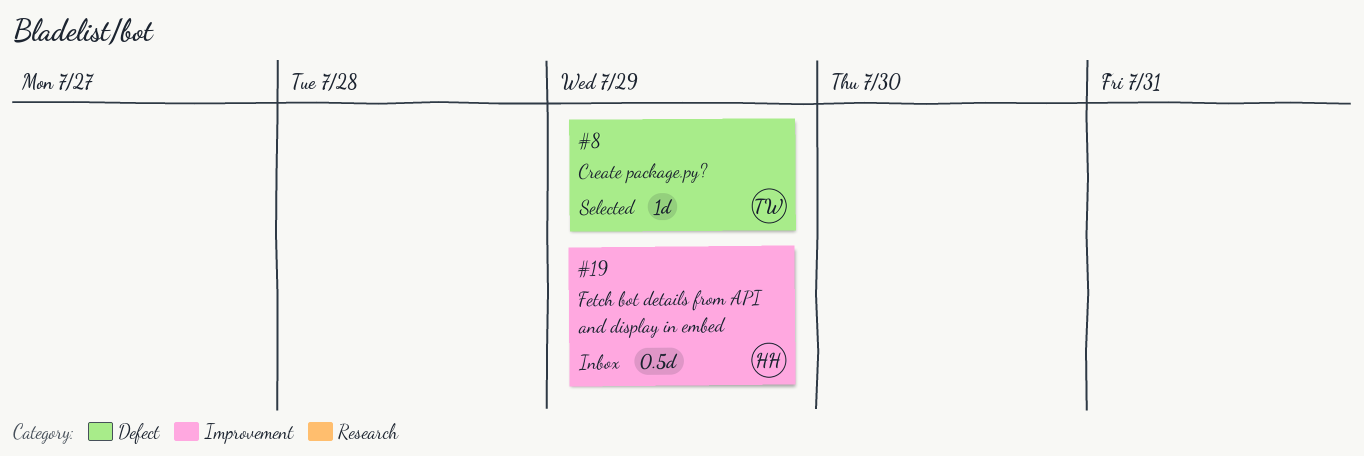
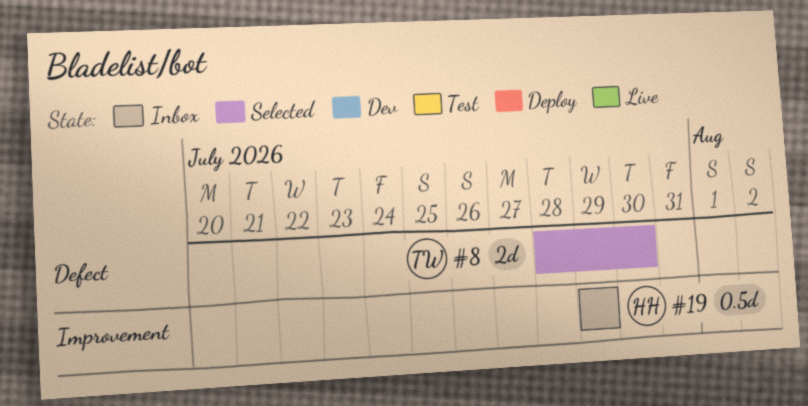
#8, estimate: 1d -> 2d
#8, due: Jul 29 -> Jul 30

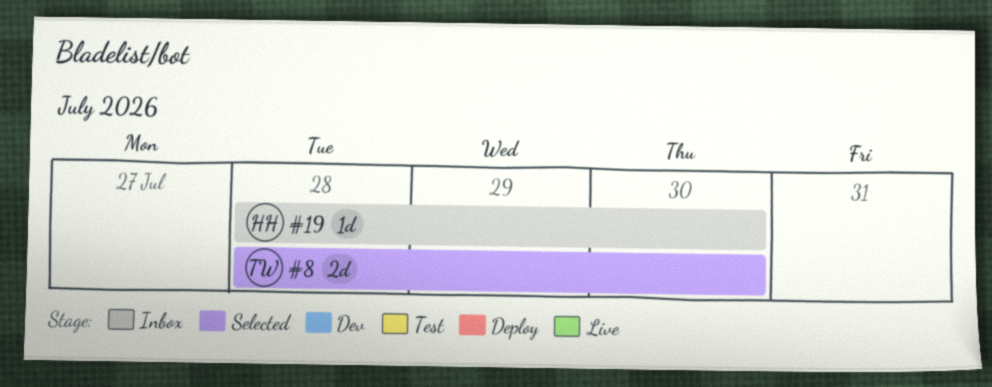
#19, estimate: 0.5d -> 1d
#19, start: Jul 29 -> Jul 28
#19, due: Jul 29 -> Jul 30

